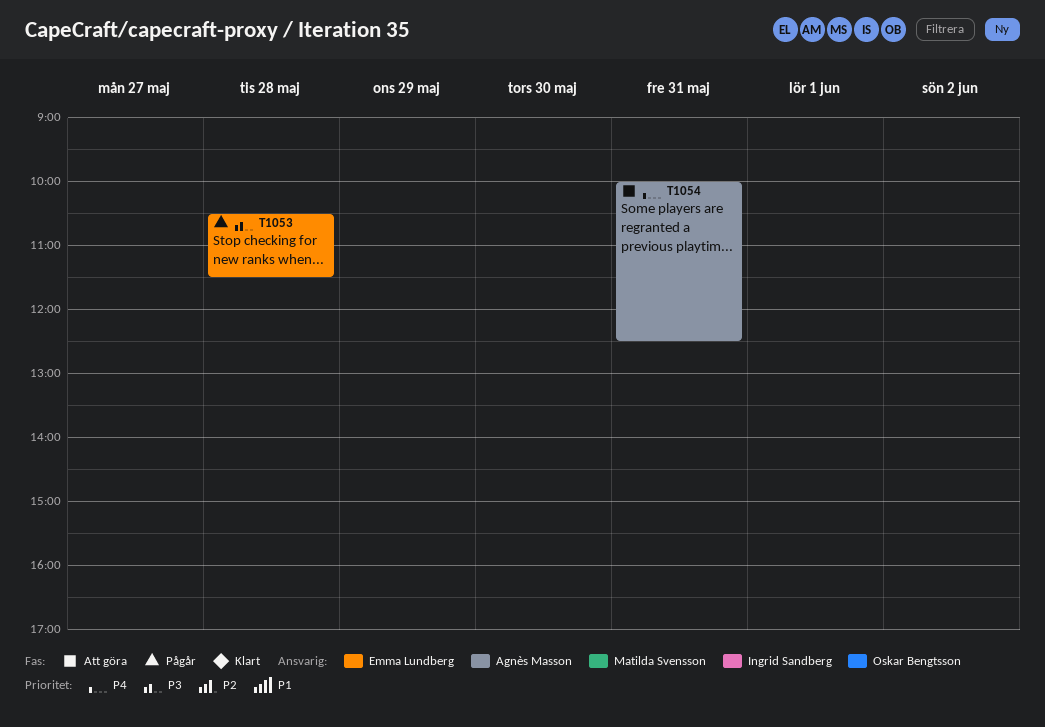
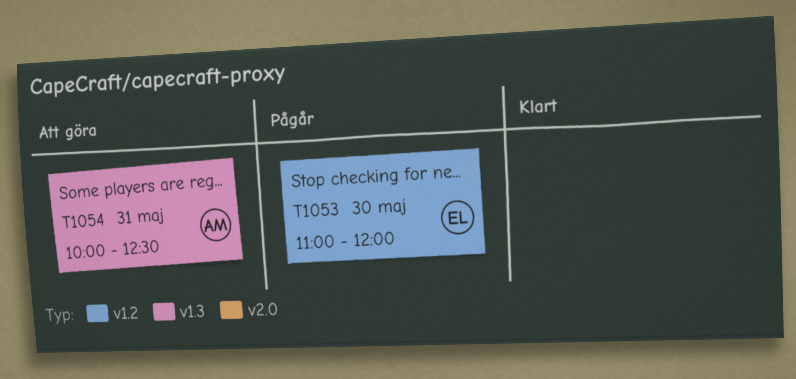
T1053, day: May 28 -> May 30
T1053, begins: 10:30 -> 11:00
T1053, ends: 11:30 -> 12:00

